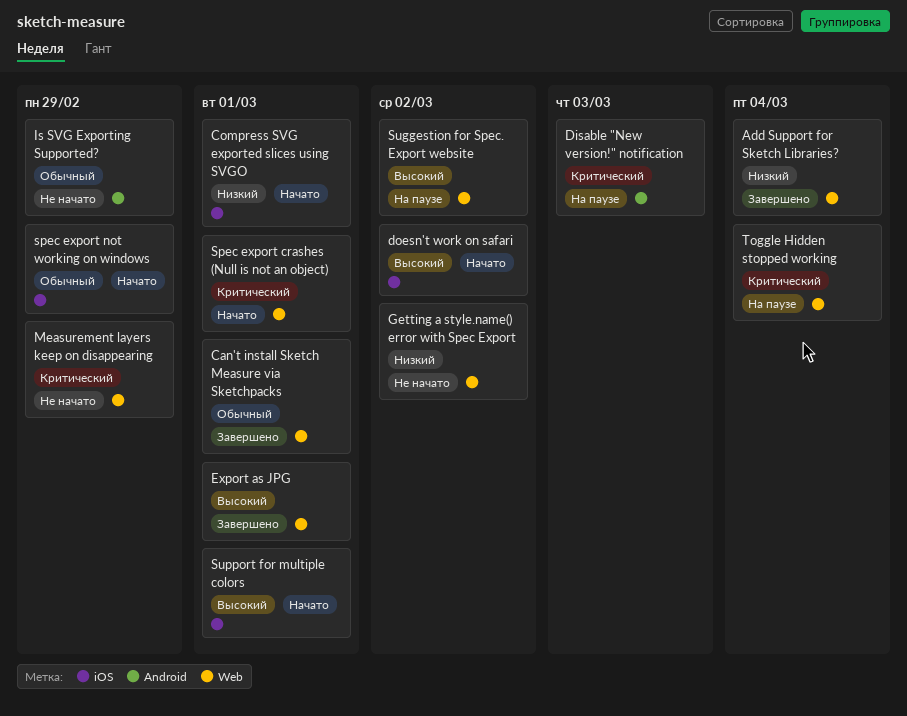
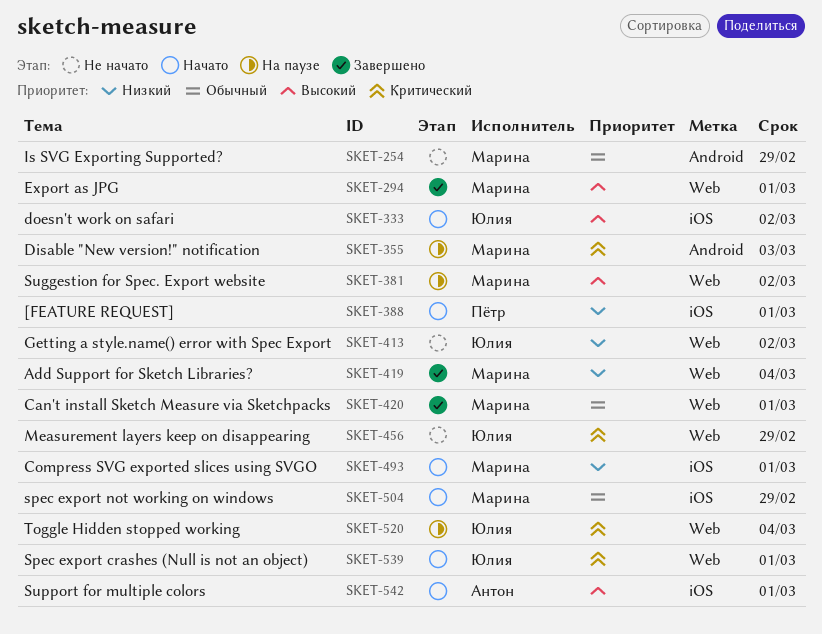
[FEATURE REQUEST]: none -> present

